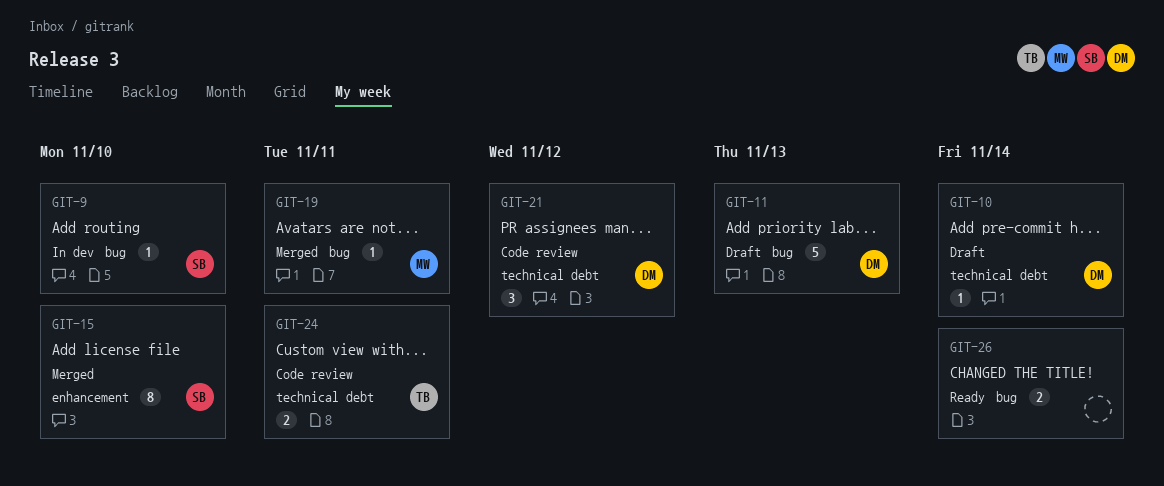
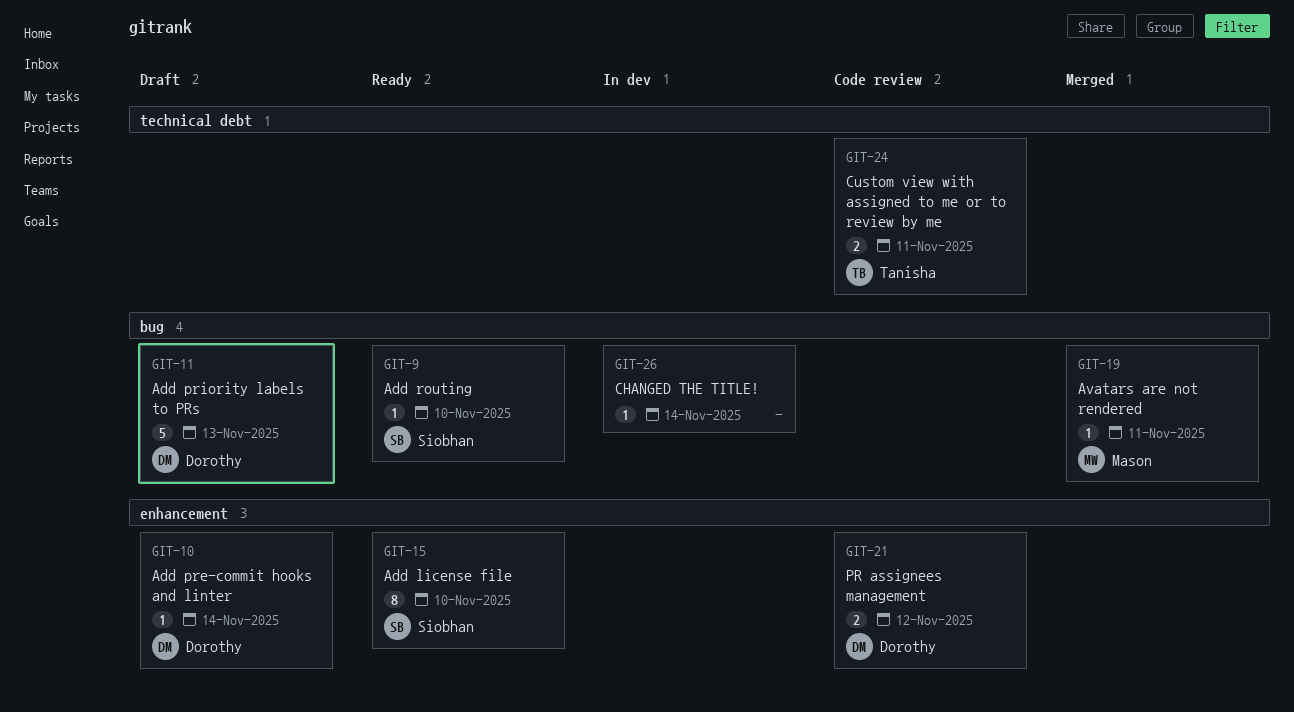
GIT-9, status: In dev -> Ready
GIT-10, label: technical debt -> enhancement
GIT-15, status: Merged -> Ready
GIT-21, label: technical debt -> enhancement
GIT-21, estimate: 3 -> 2
GIT-26, status: Ready -> In dev
GIT-26, estimate: 2 -> 1

